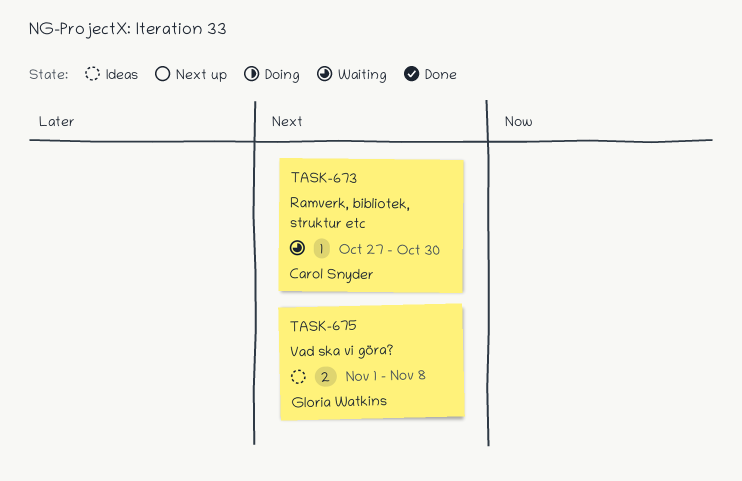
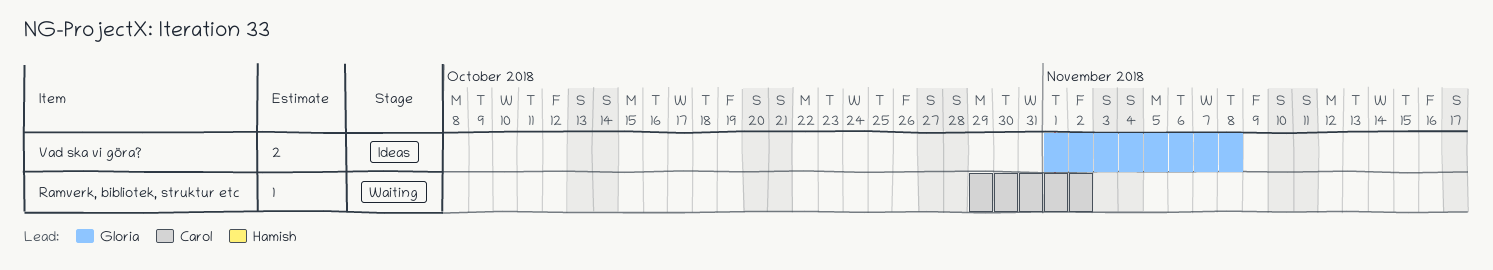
Ramverk, bibliotek, struktur etc, start: Oct 27 -> Oct 29
Ramverk, bibliotek, struktur etc, due: Oct 30 -> Nov 2

